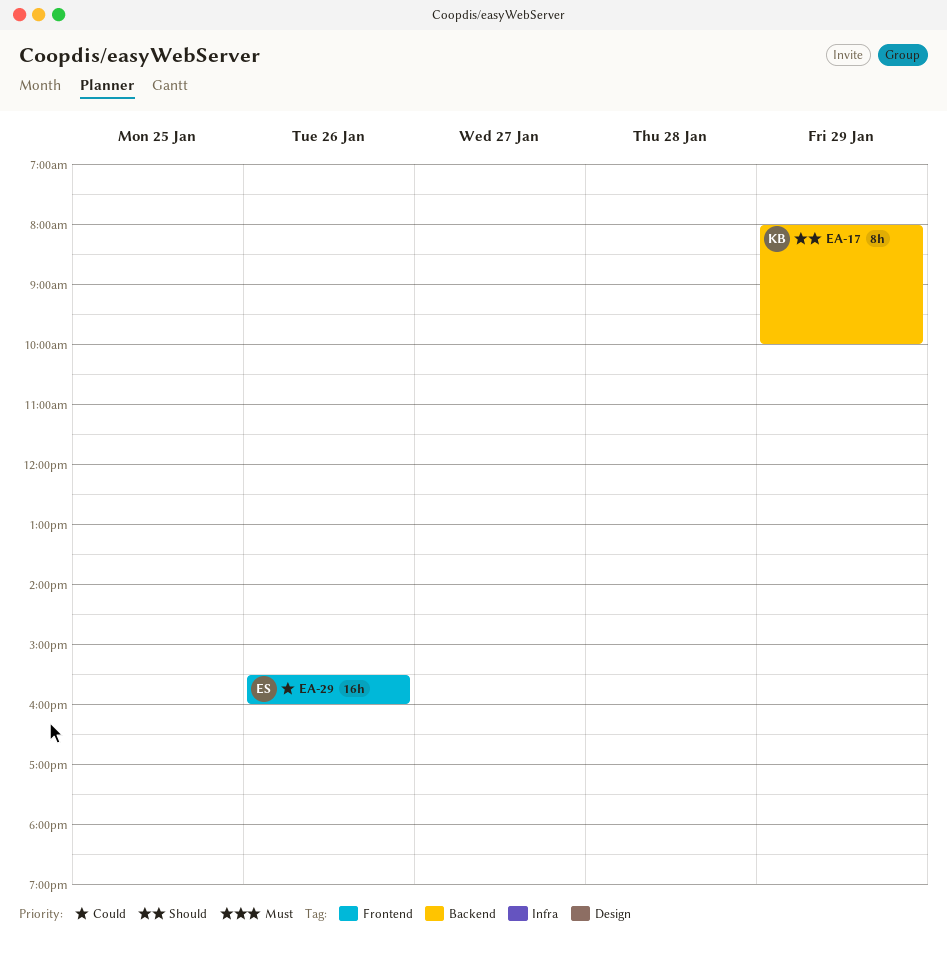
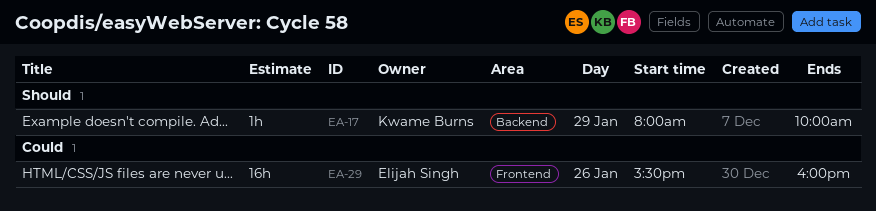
EA-17, estimate: 8h -> 1h

